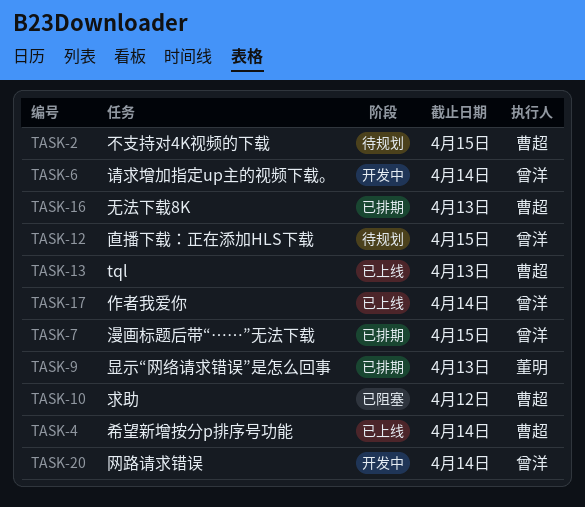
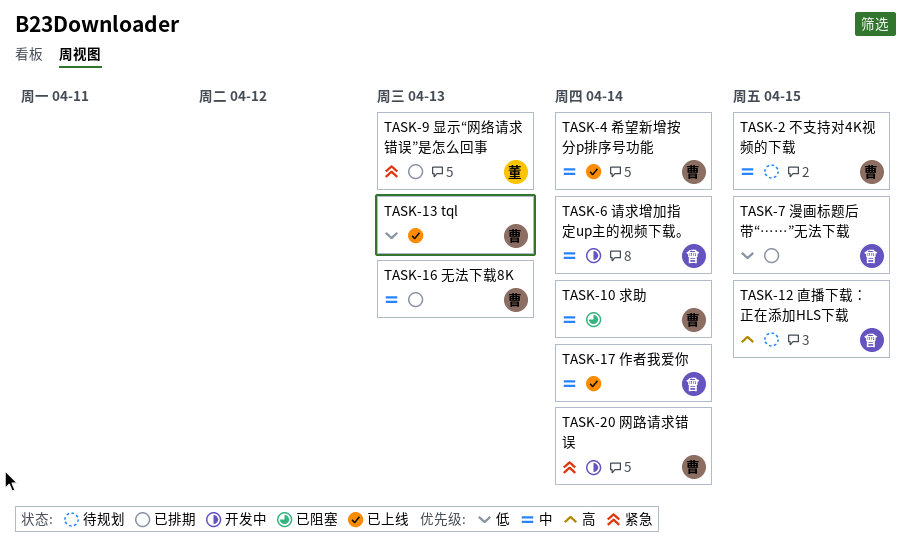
TASK-10, due: Apr 12 -> Apr 14
TASK-20, owner: 曾洋 -> 曹超

